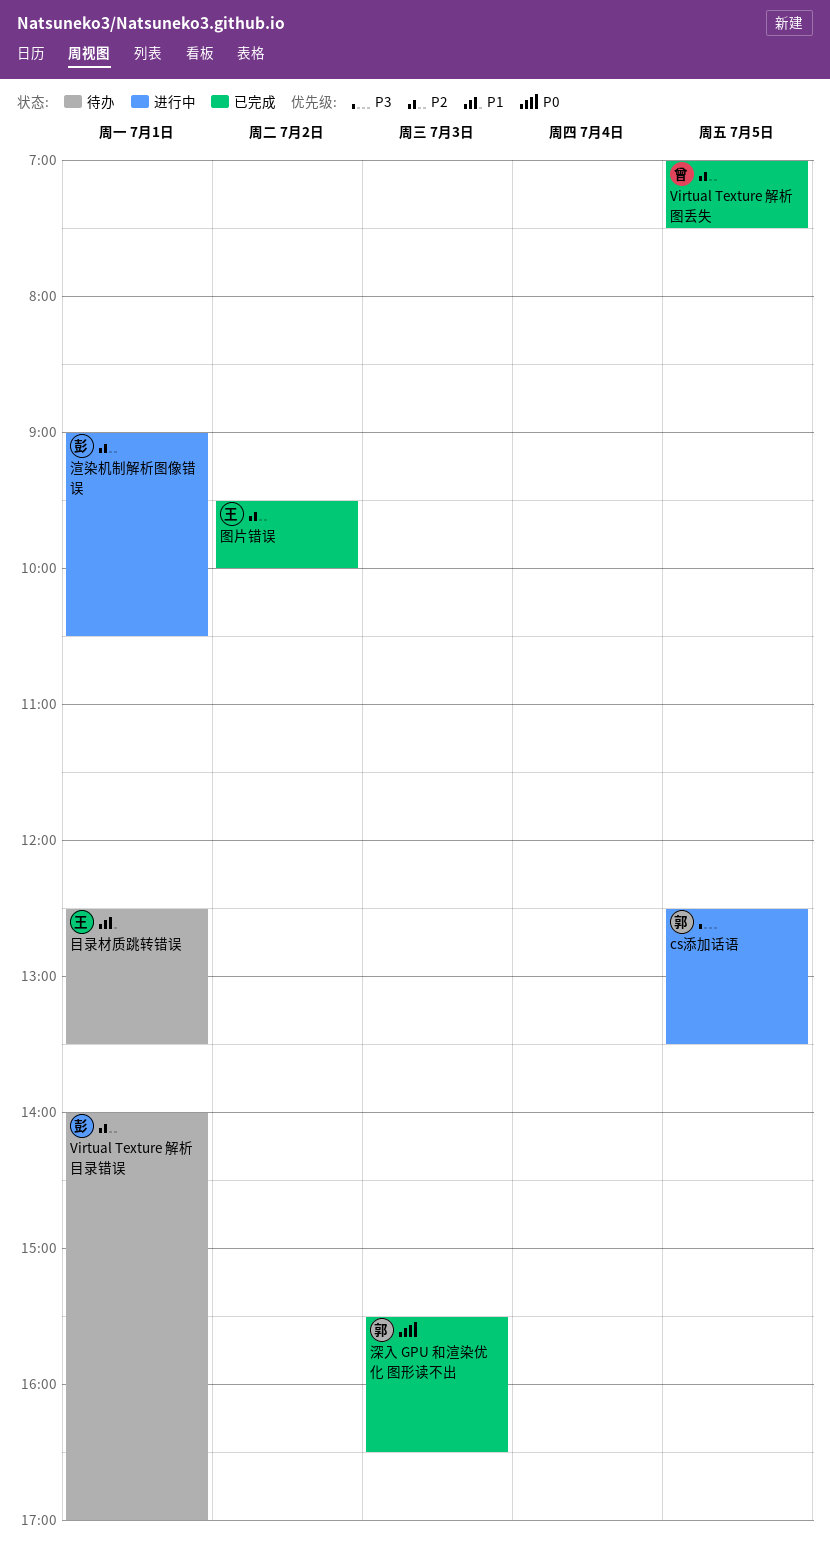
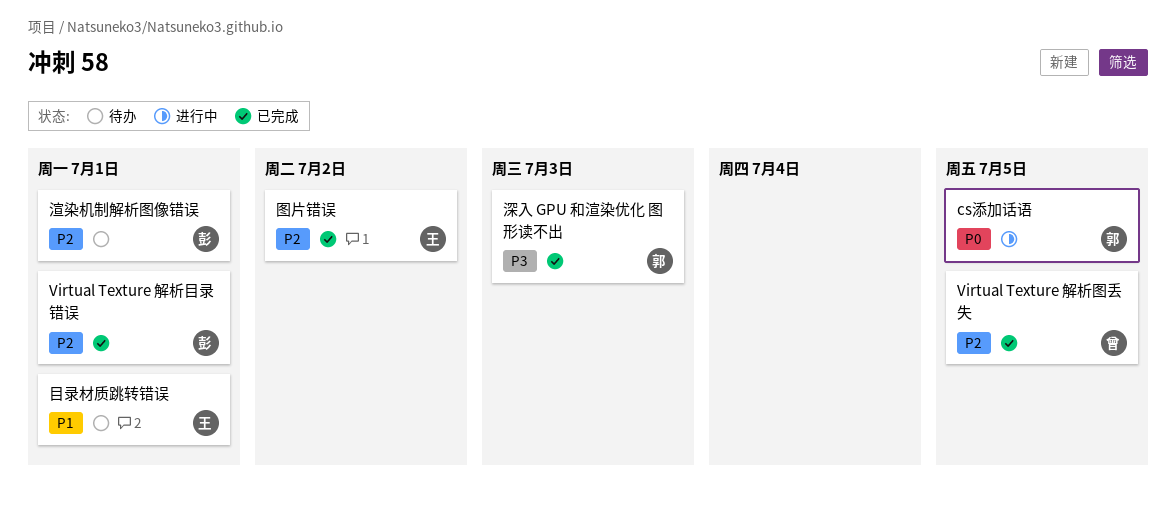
cs添加话语, priority: P3 -> P0
Virtual Texture 解析目录错误, status: 待办 -> 已完成
深入 GPU 和渲染优化 图形读不出, priority: P0 -> P3
渲染机制解析图像错误, status: 进行中 -> 待办

